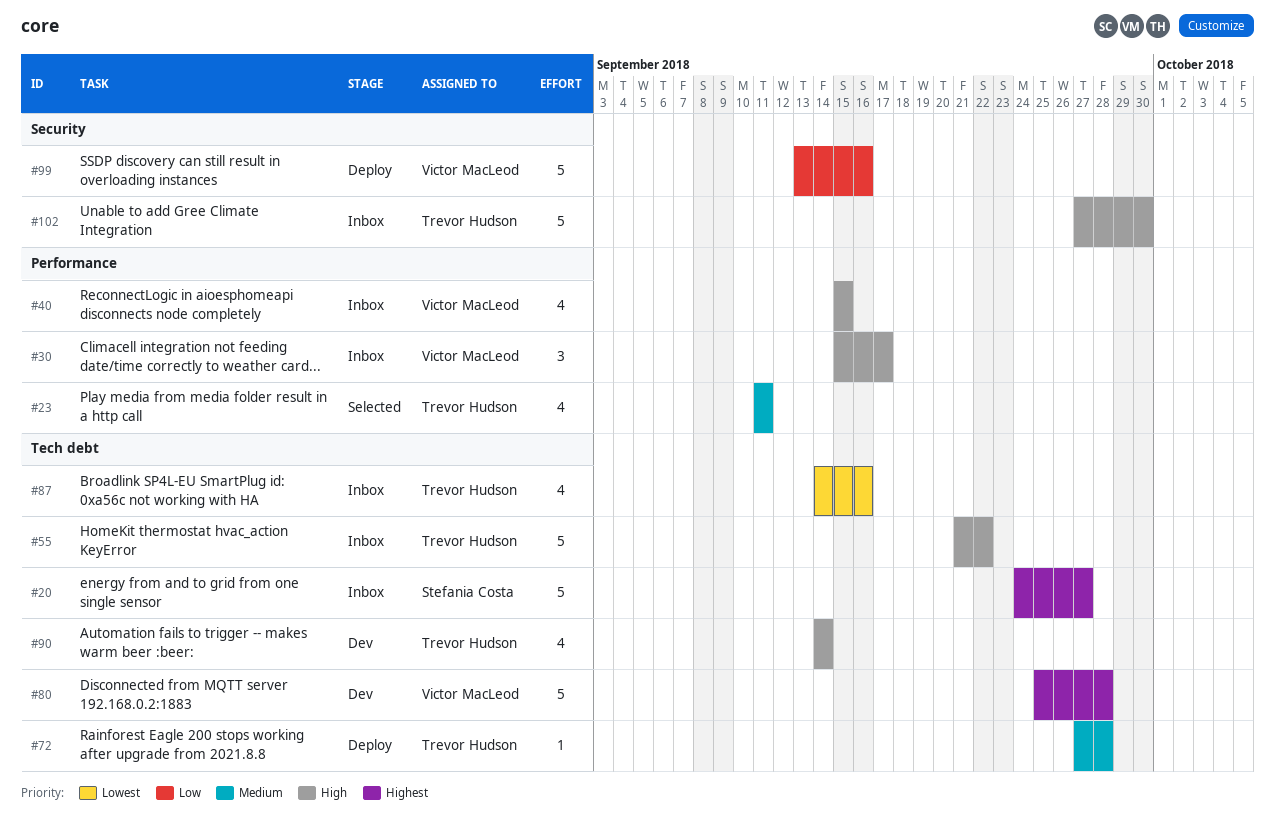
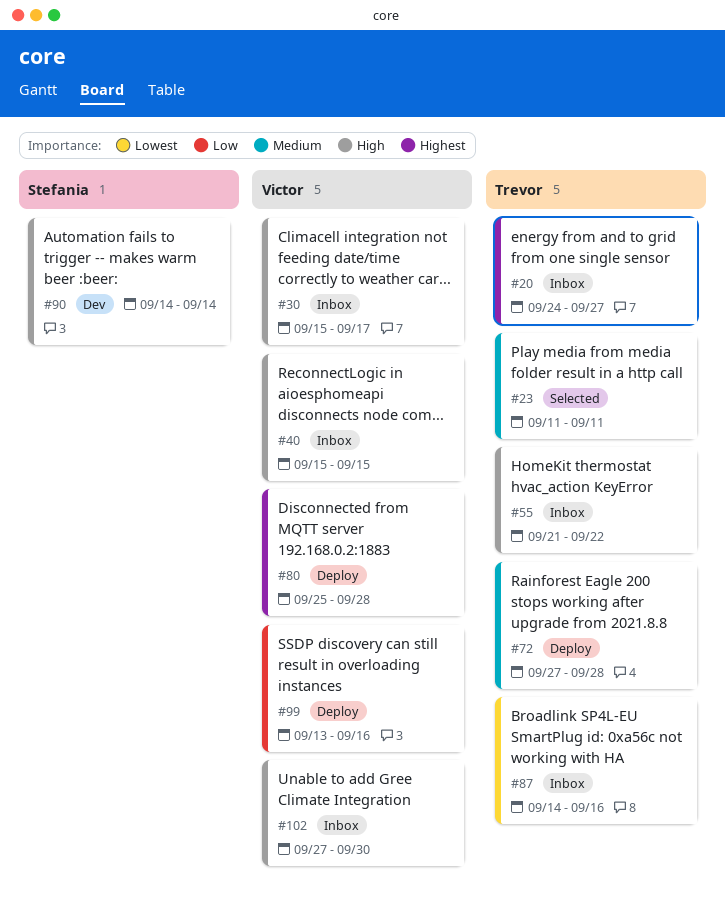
#20, owner: Stefania Costa -> Trevor Hudson
#80, status: Dev -> Deploy
#90, owner: Trevor Hudson -> Stefania Costa
#102, owner: Trevor Hudson -> Victor MacLeod

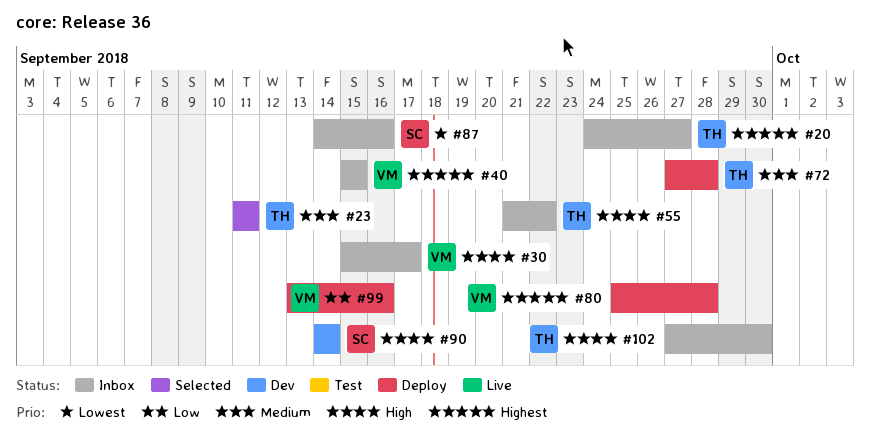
#40, priority: High -> Highest
#87, owner: Trevor -> Stefania
#102, owner: Victor -> Trevor

